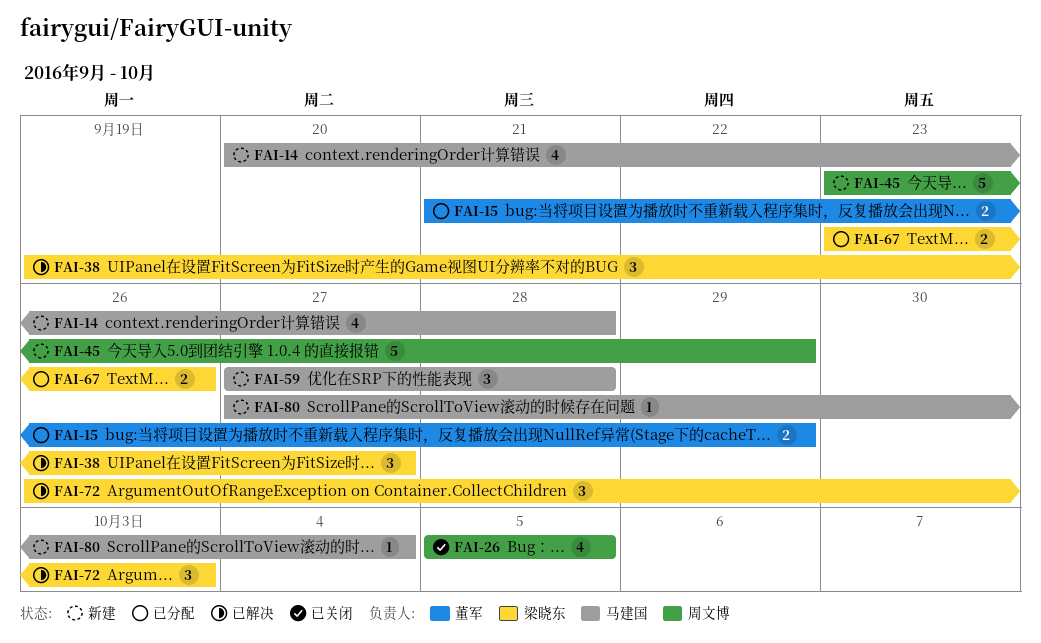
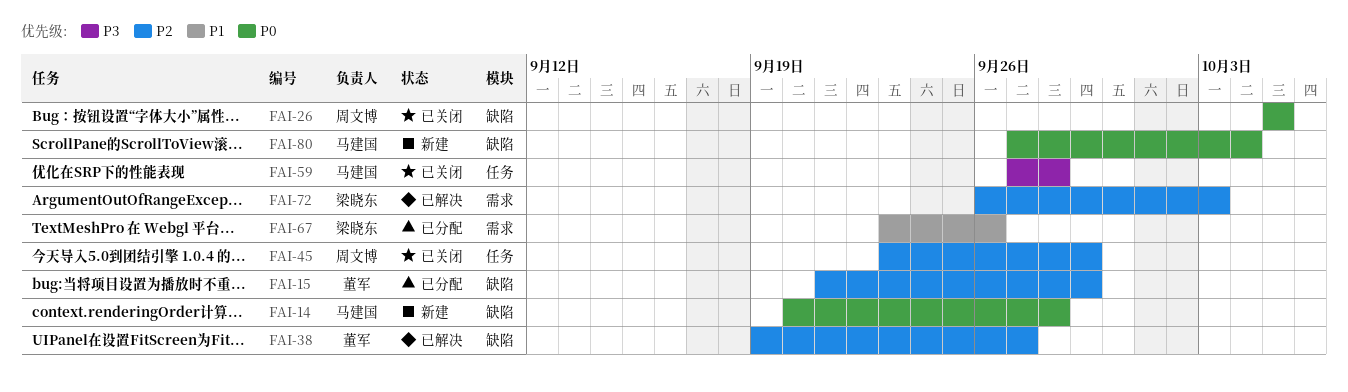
FAI-38, owner: 梁晓东 -> 董军
FAI-45, status: 新建 -> 已关闭
FAI-59, status: 新建 -> 已关闭

